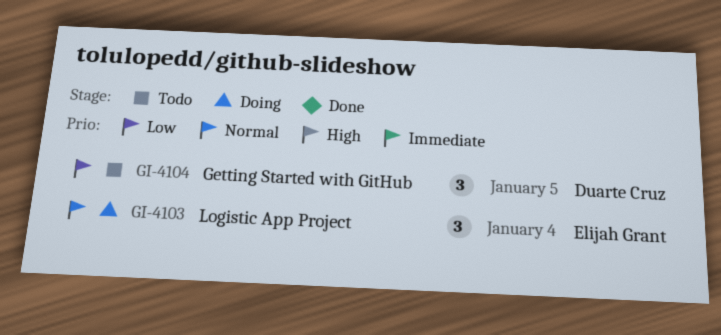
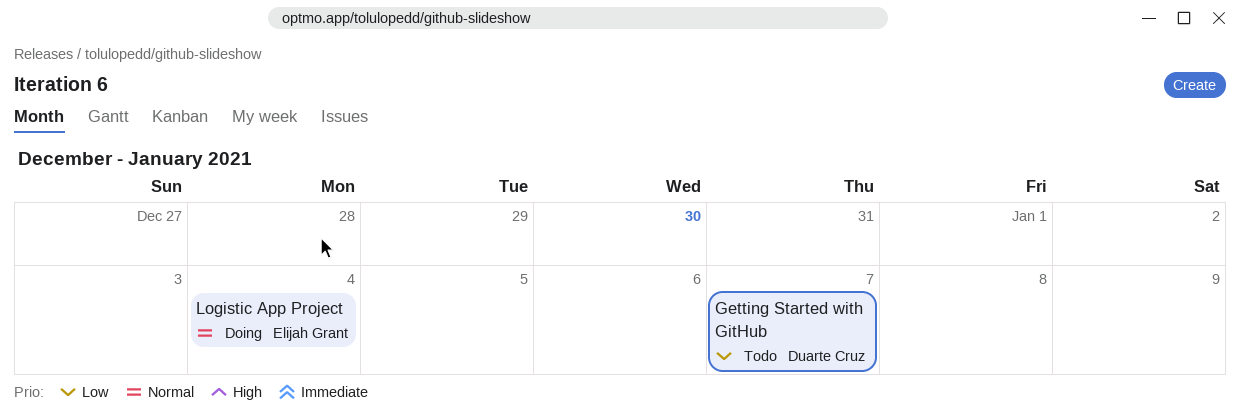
Getting Started with GitHub, due: Jan 5 -> Jan 7

